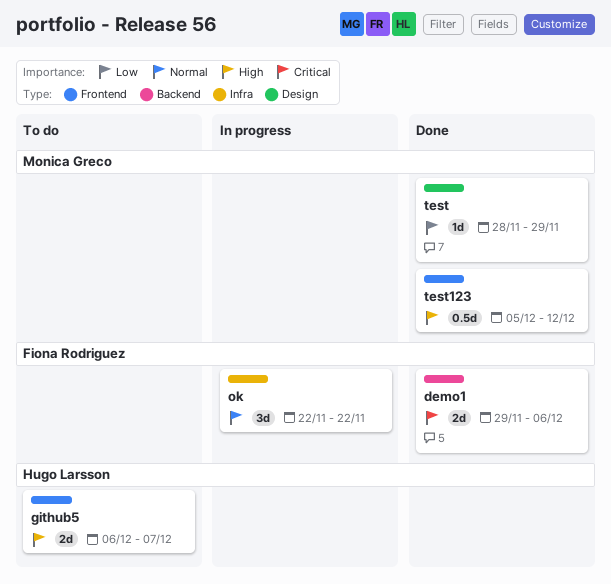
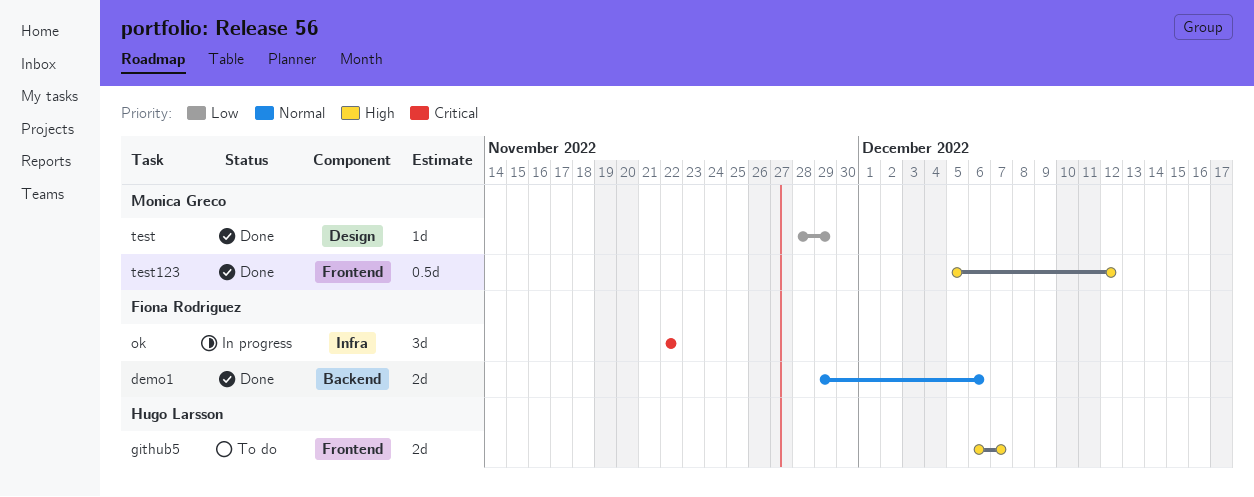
demo1, priority: Critical -> Normal
ok, priority: Normal -> Critical

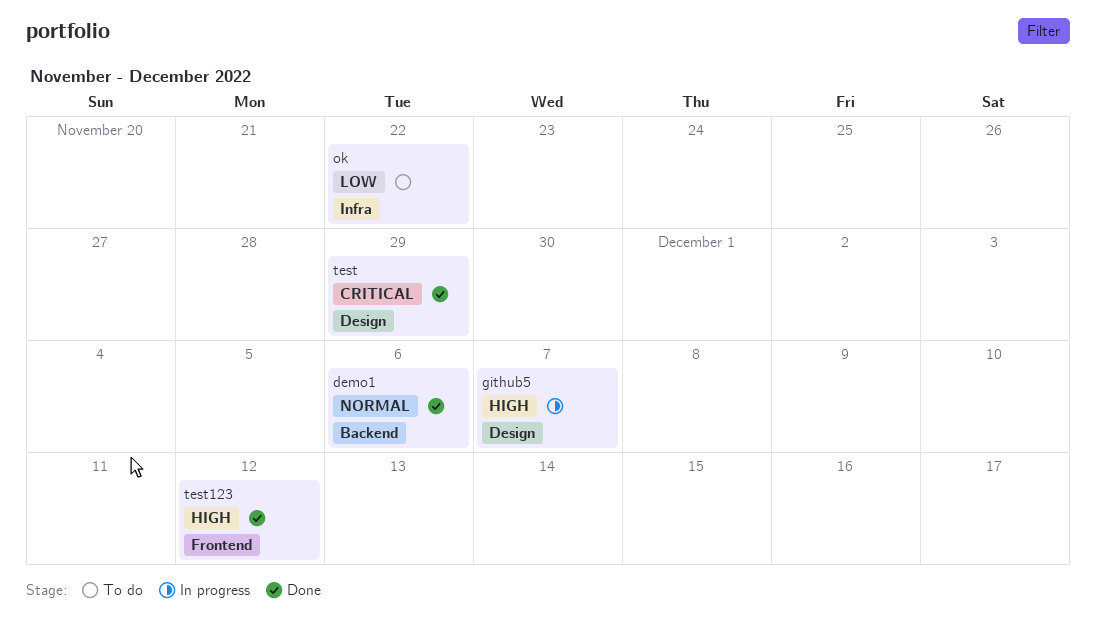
github5, status: To do -> In progress
github5, label: Frontend -> Design
ok, status: In progress -> To do
ok, priority: Critical -> Low
test, priority: Low -> Critical

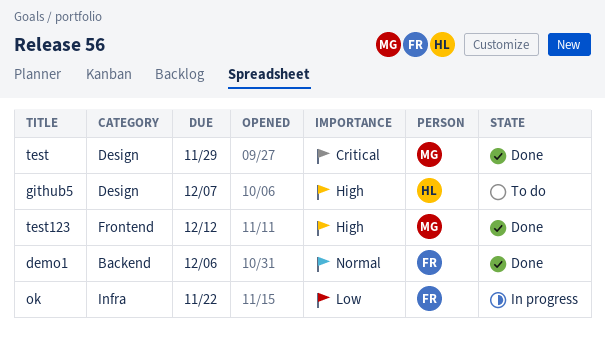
github5, status: In progress -> To do
ok, status: To do -> In progress

